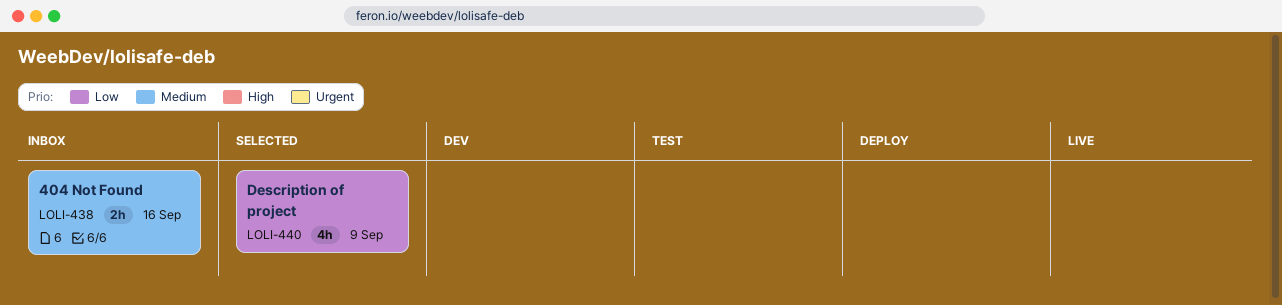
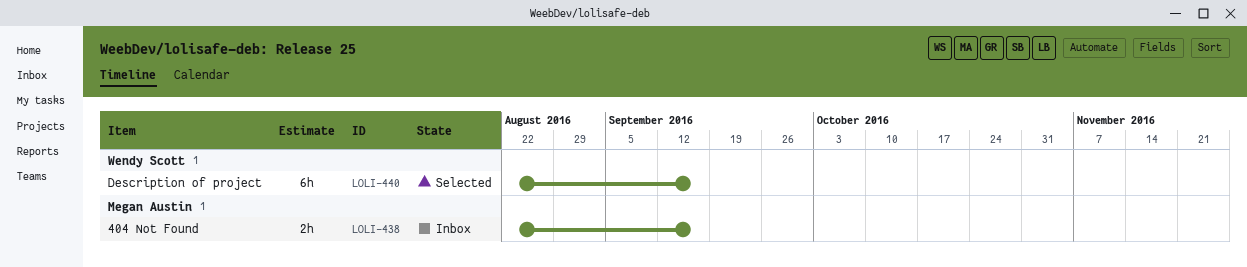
LOLI-440, estimate: 4h -> 6h
LOLI-440, due: Sep 9 -> Sep 16

